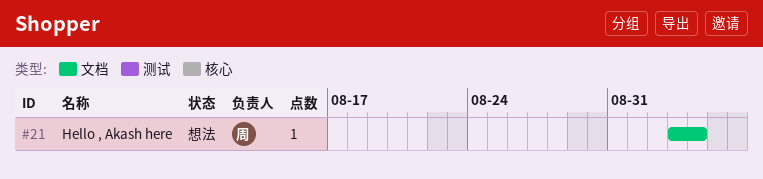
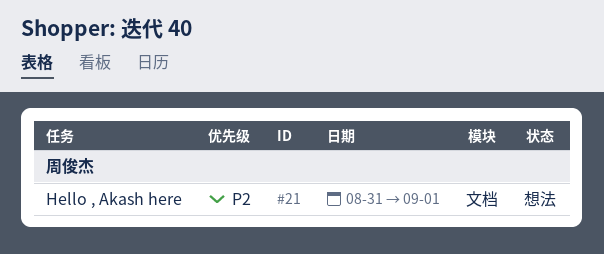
#21, start: Sep 3 -> Aug 31
#21, due: Sep 4 -> Sep 1

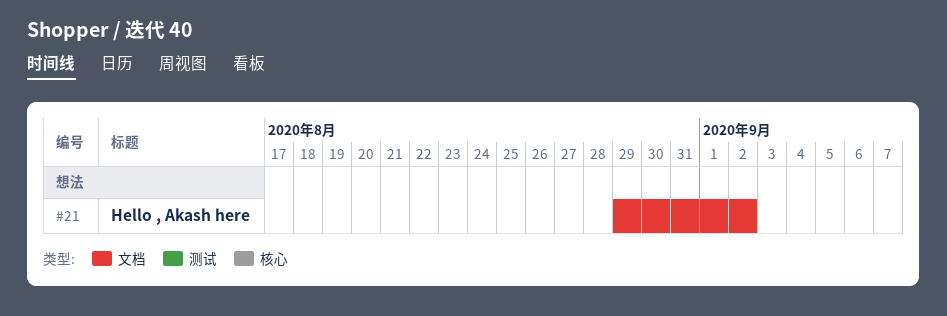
#21, start: Aug 31 -> Aug 29
#21, due: Sep 1 -> Sep 2

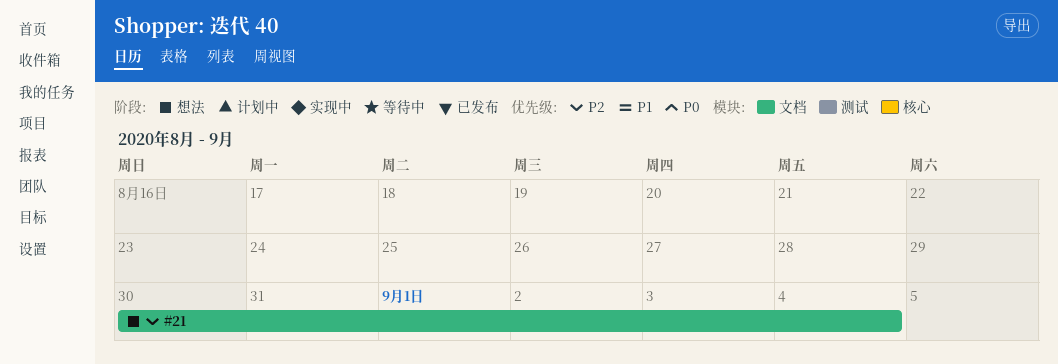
#21, start: Aug 29 -> Aug 30
#21, due: Sep 2 -> Sep 4

